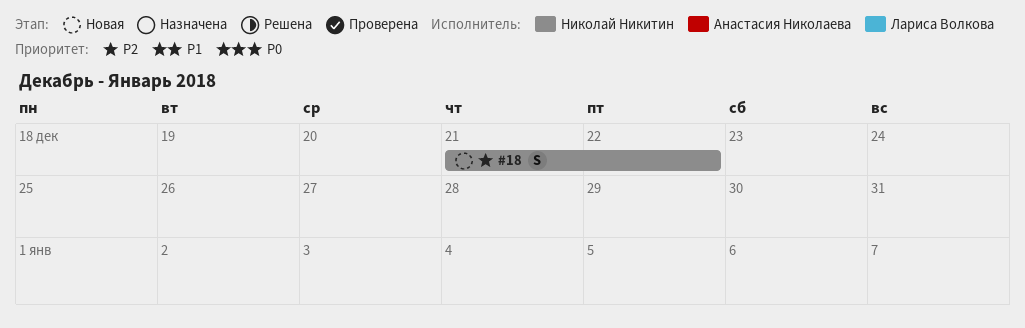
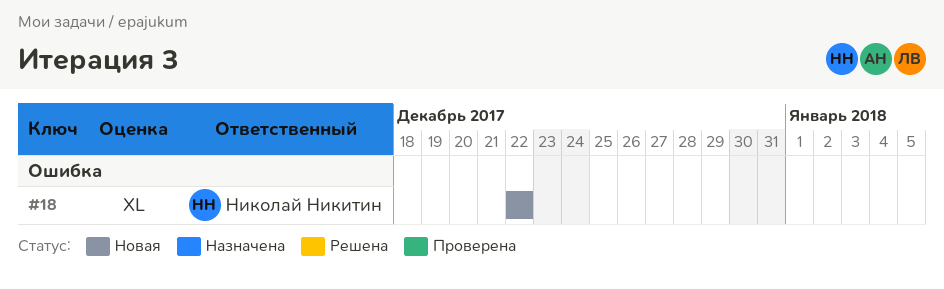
#18, estimate: S -> XL
#18, start: Dec 21 -> Dec 22

